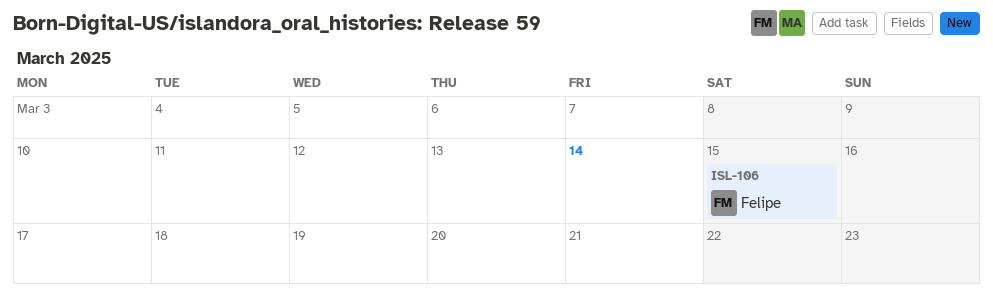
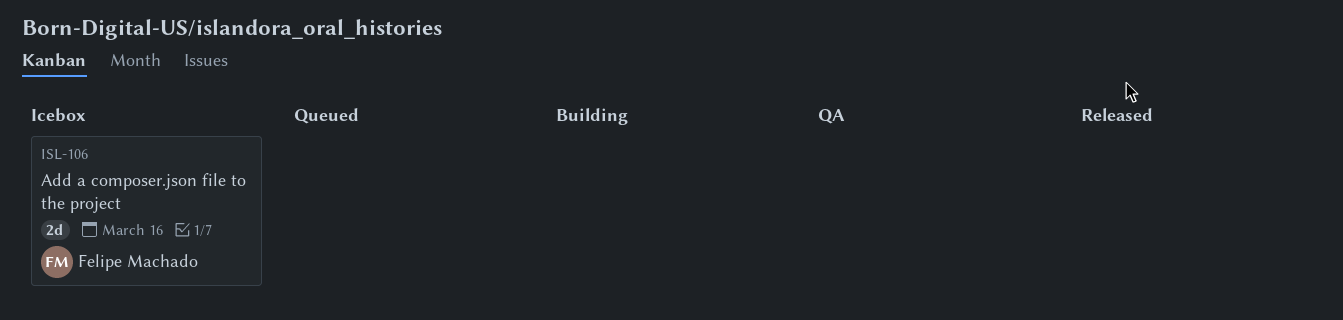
ISL-106, due: Mar 15 -> Mar 16

